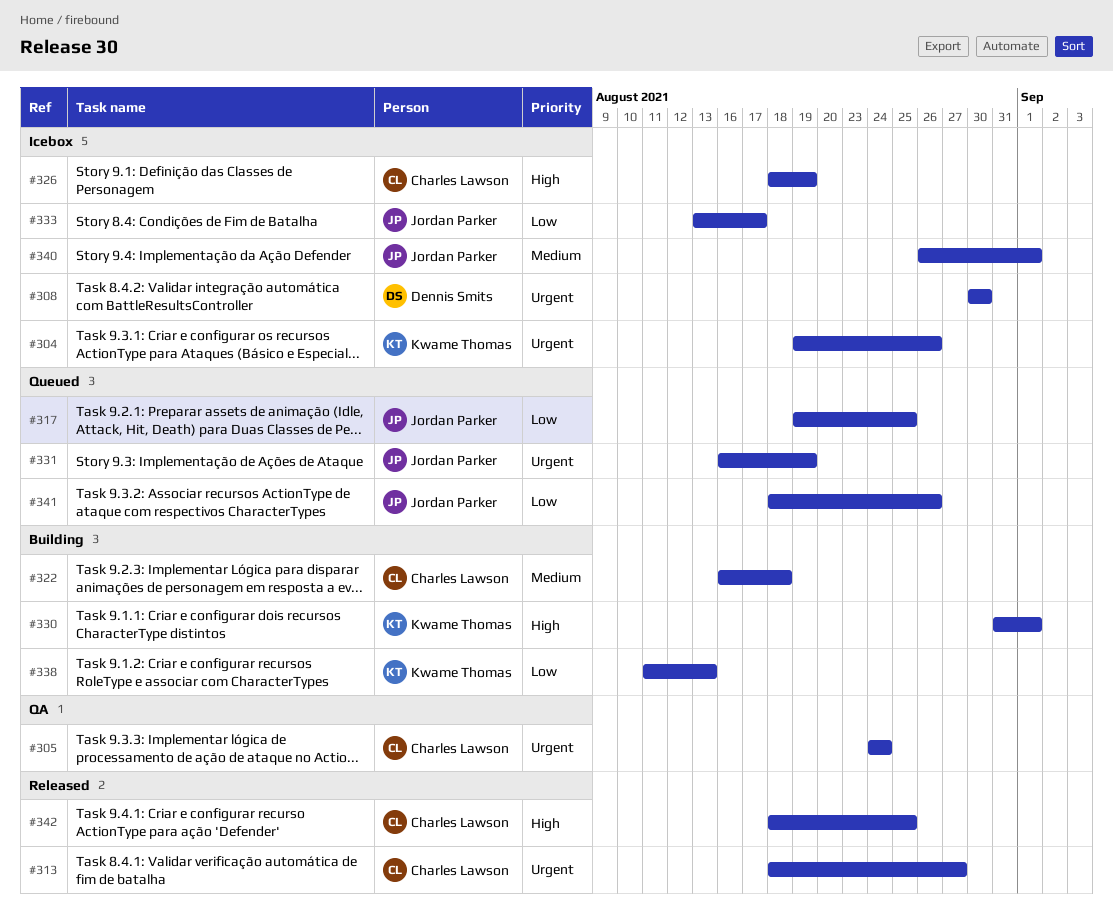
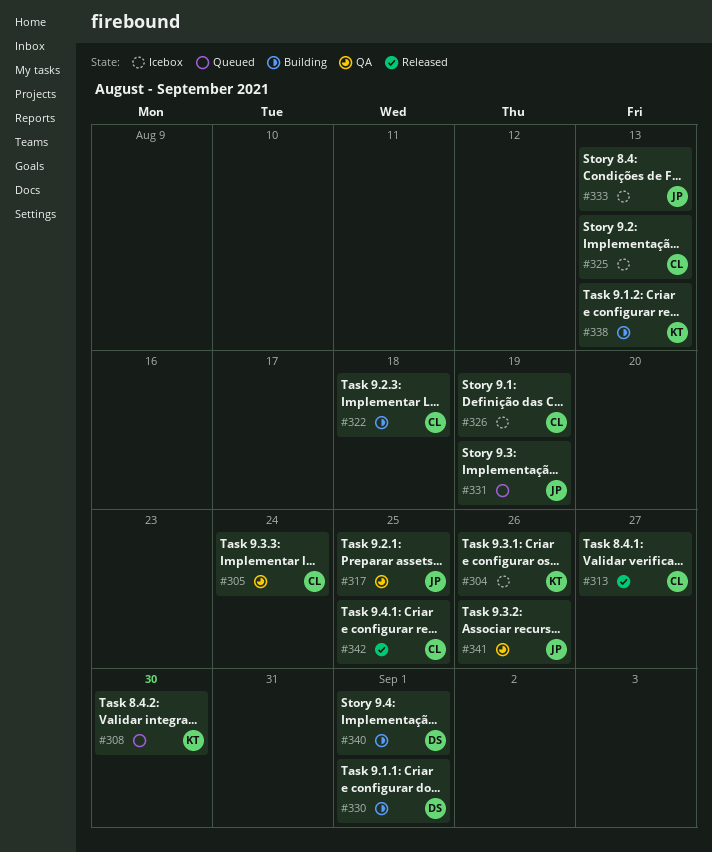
#308, status: Icebox -> Queued
#308, owner: Dennis Smits -> Kwame Thomas
#317, status: Queued -> QA
#325: none -> present
#330, owner: Kwame Thomas -> Dennis Smits
#333, due: Aug 17 -> Aug 13
#340, status: Icebox -> Building
#340, owner: Jordan Parker -> Dennis Smits
#341, status: Queued -> QA

